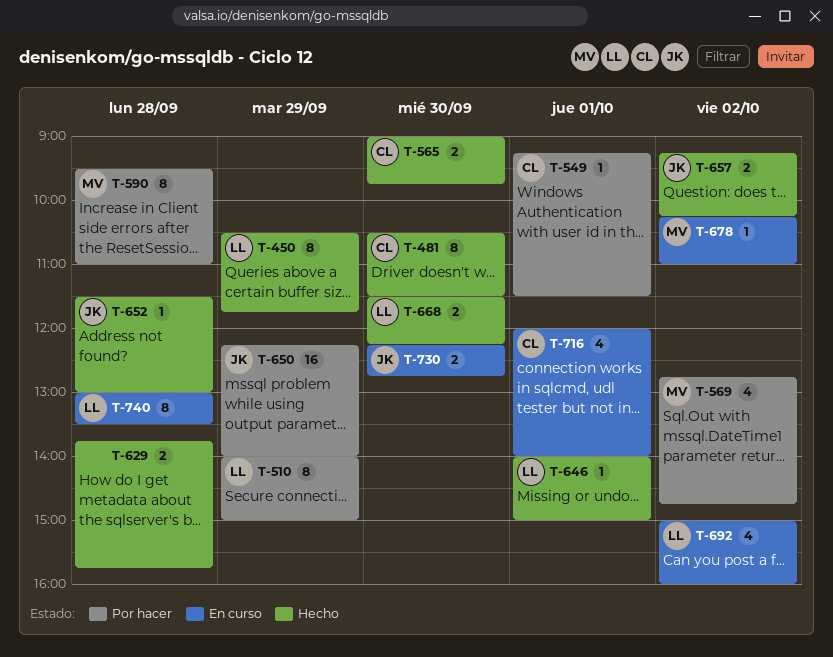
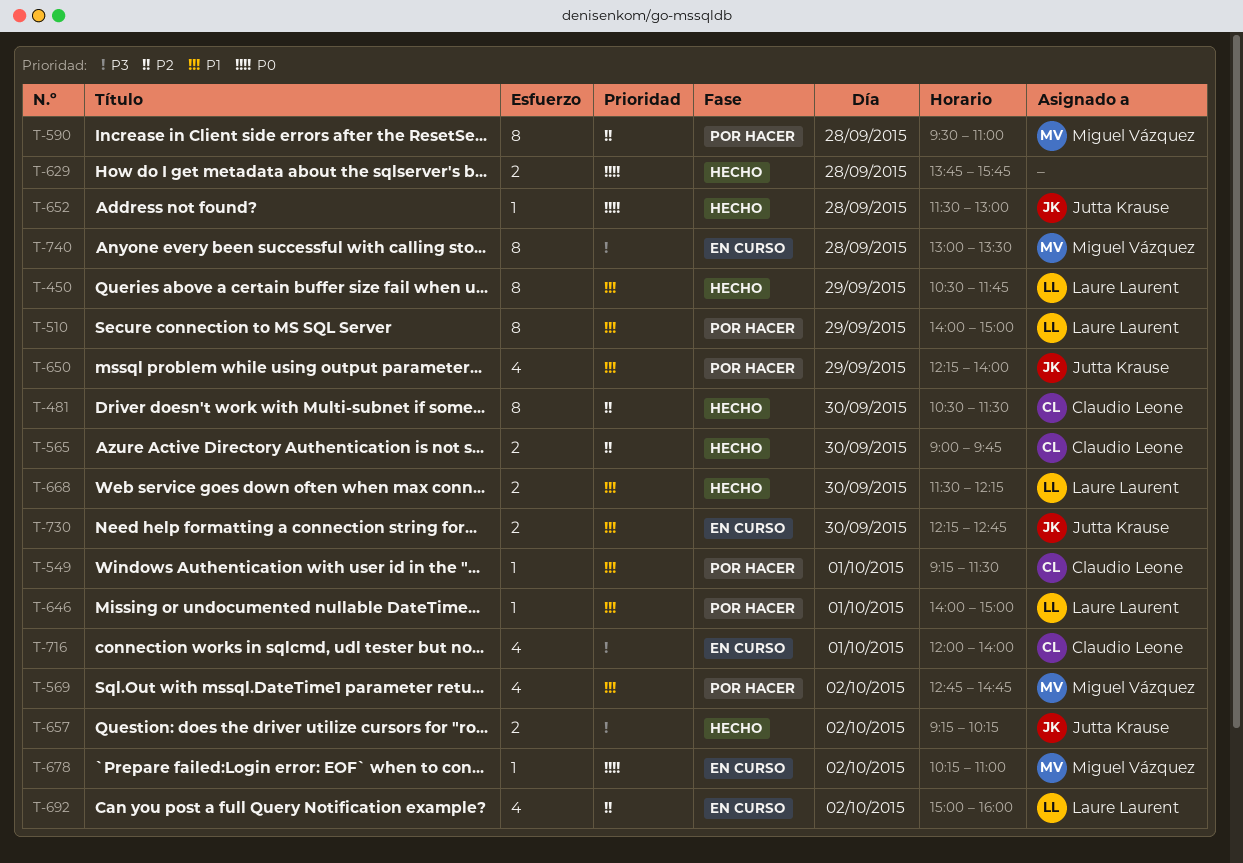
T-646, status: Hecho -> Por hacer
T-650, estimate: 16 -> 4
T-740, owner: Laure Laurent -> Miguel Vázquez

